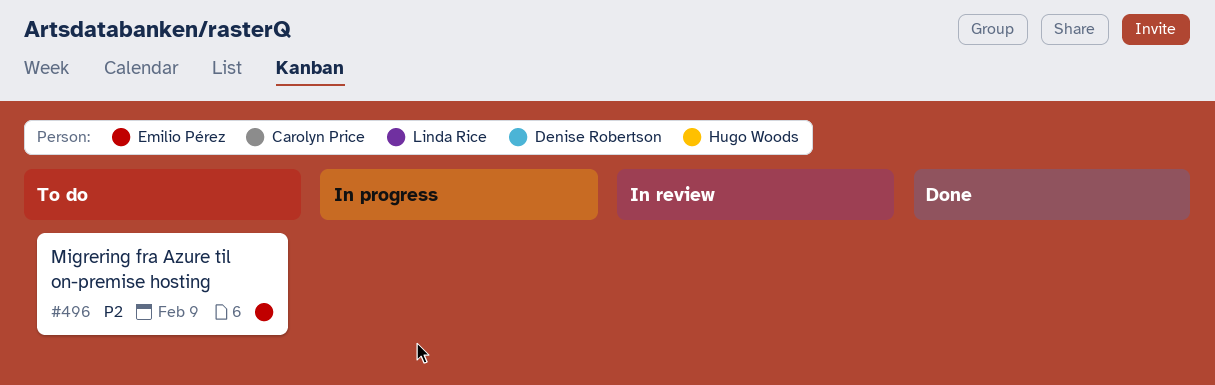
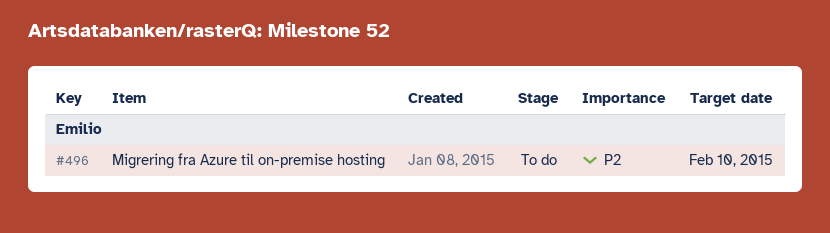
#496, due: Feb 9 -> Feb 10

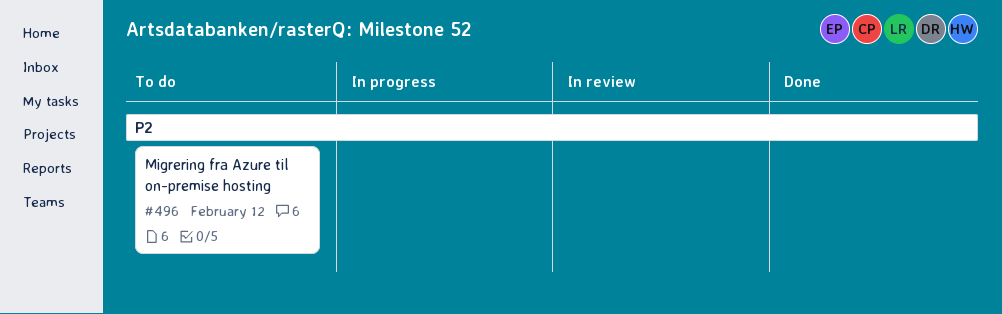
#496, due: Feb 10 -> Feb 12

